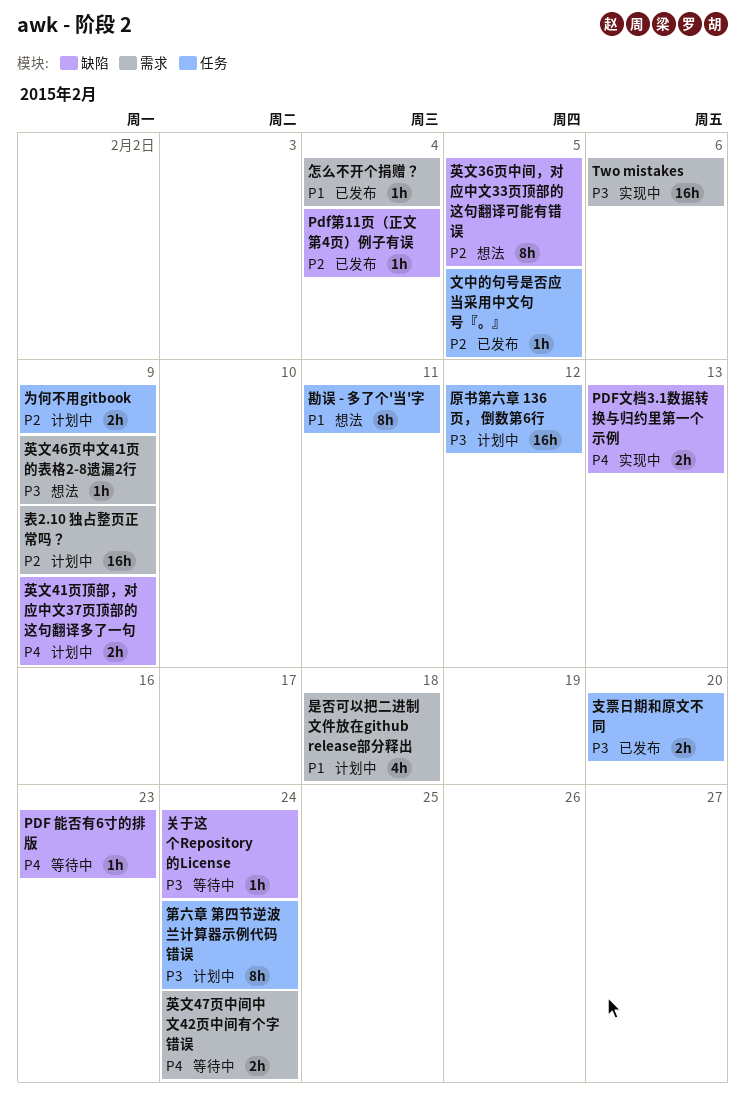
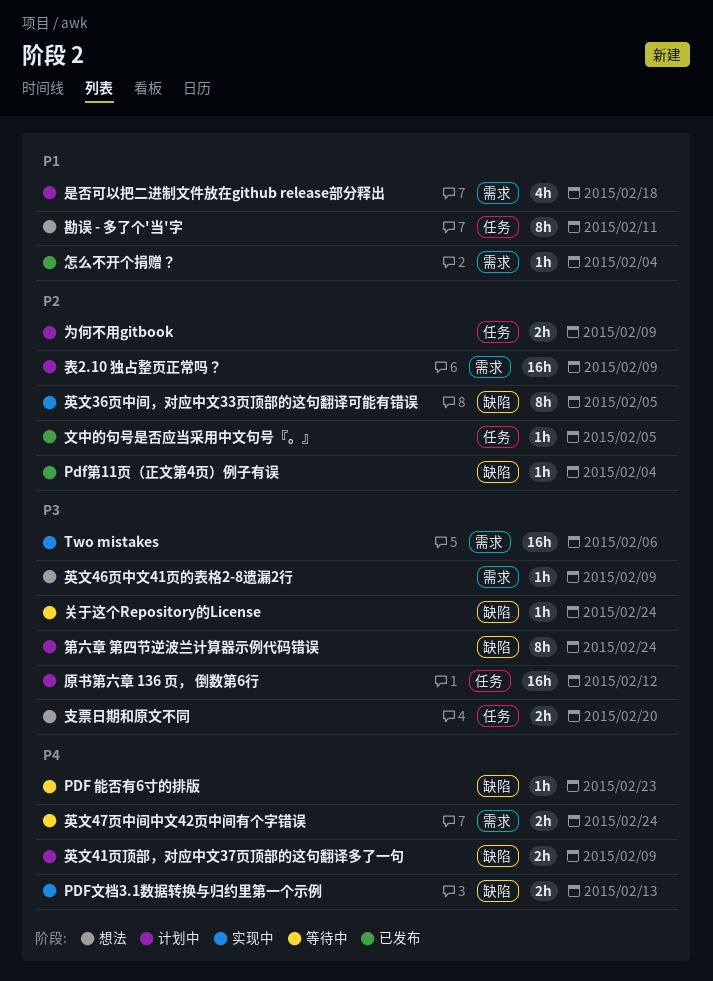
支票日期和原文不同, status: 已发布 -> 想法
第六章 第四节逆波兰计算器示例代码错误, label: 任务 -> 缺陷
英文36页中间，对应中文33页顶部的这句翻译可能有错误, status: 想法 -> 实现中

